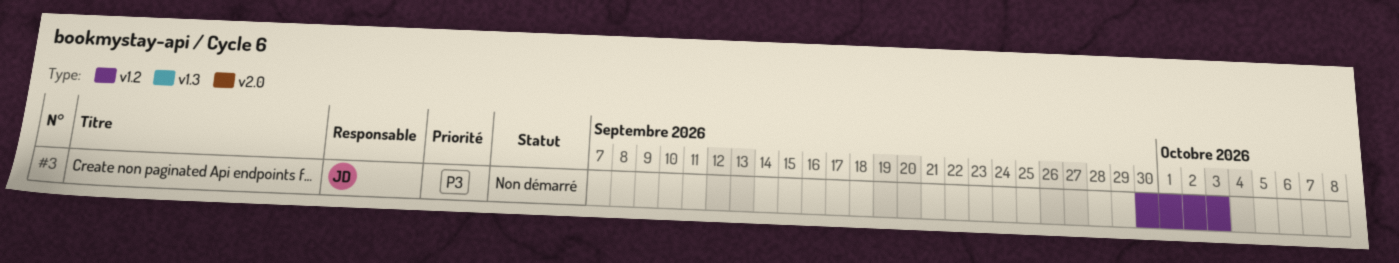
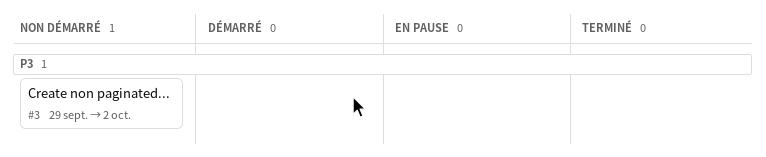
#3, start: Sep 30 -> Sep 29
#3, due: Oct 3 -> Oct 2

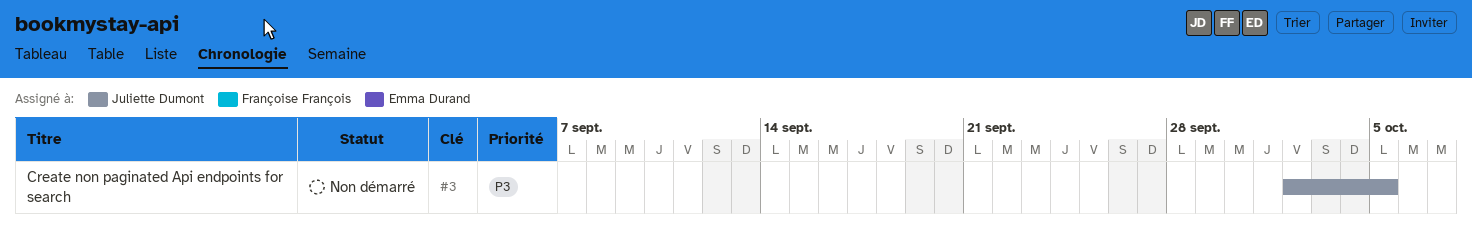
#3, start: Sep 29 -> Oct 2
#3, due: Oct 2 -> Oct 5

